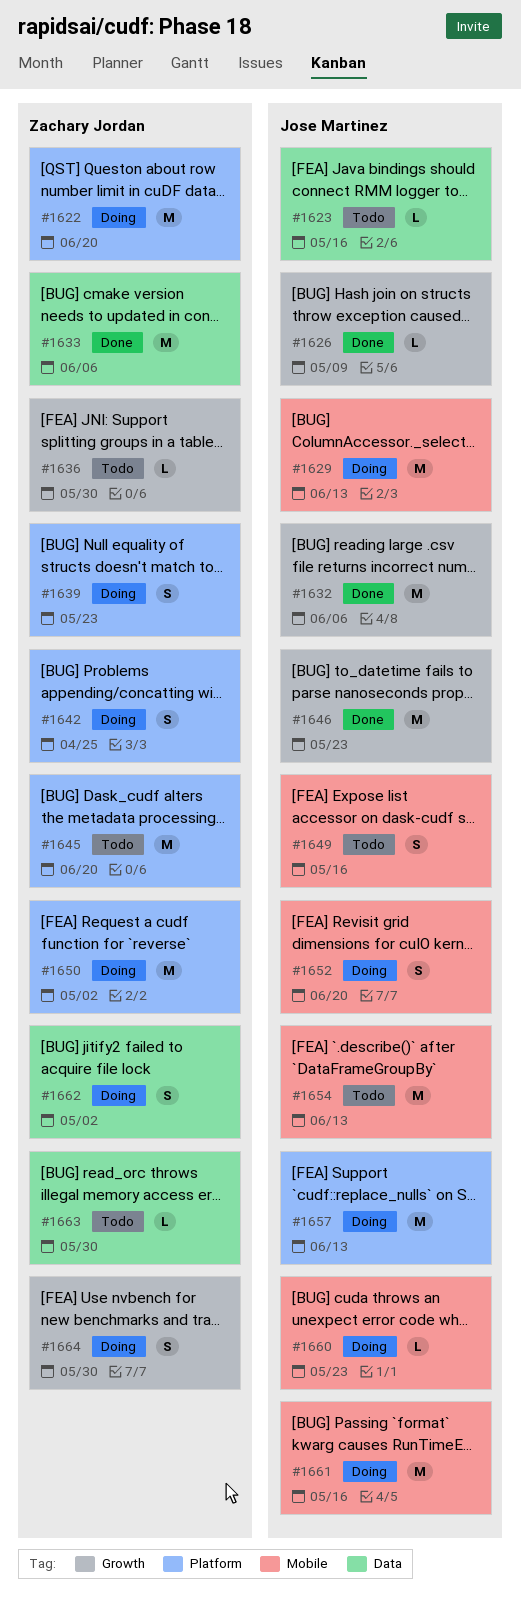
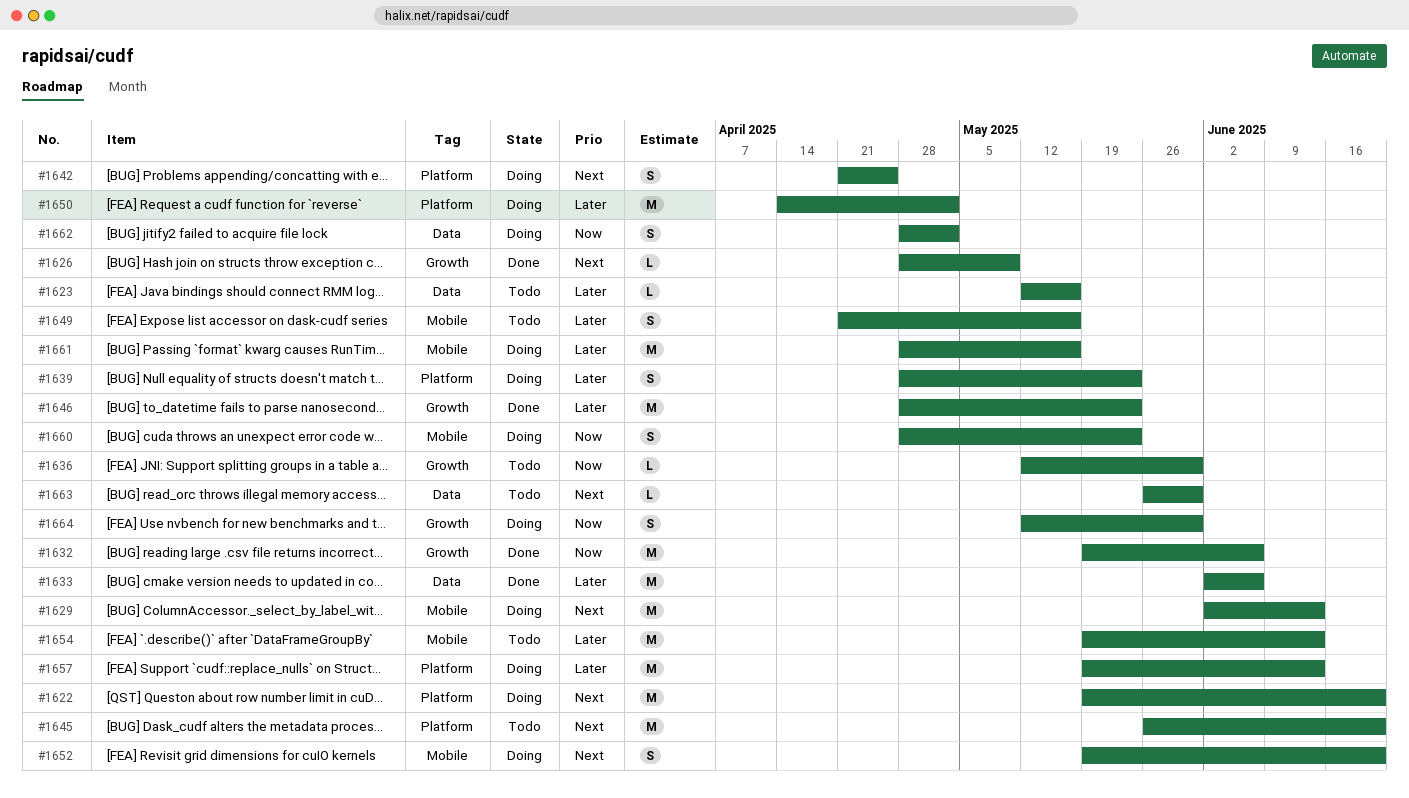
#1660, estimate: L -> S

